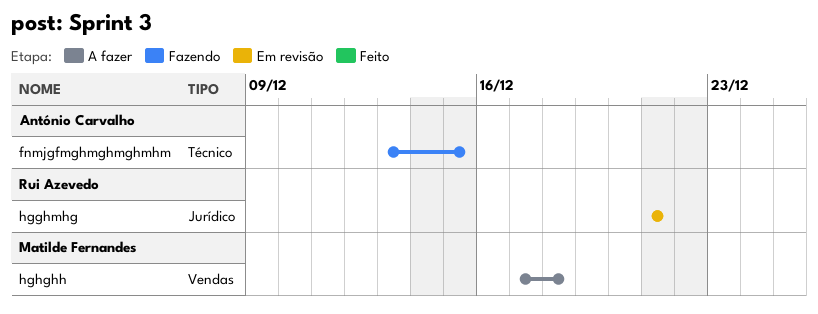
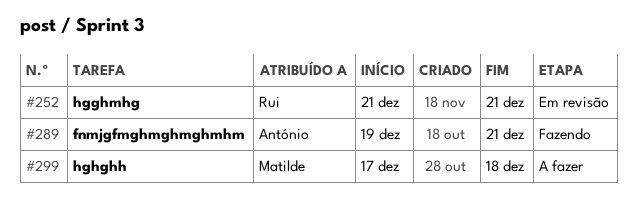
fnmjgfmghmghmghmhm, start: Dec 13 -> Dec 19
fnmjgfmghmghmghmhm, due: Dec 15 -> Dec 21

